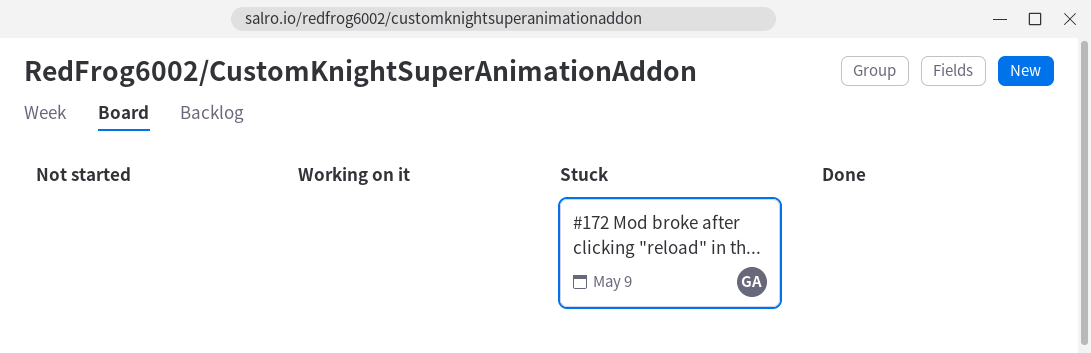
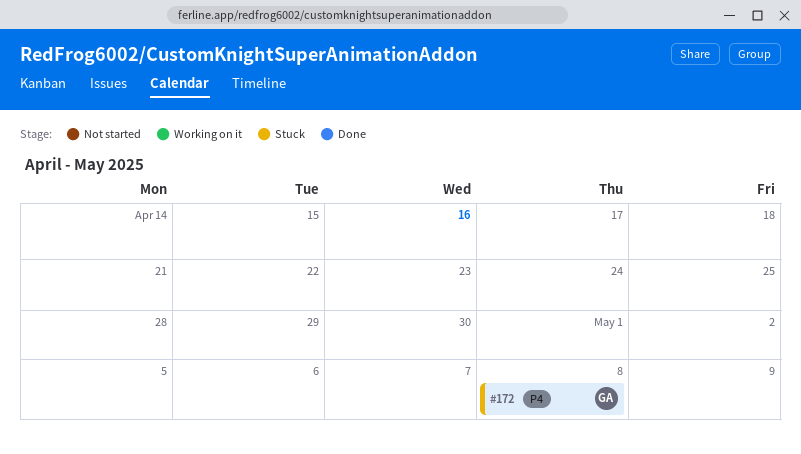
#172, due: May 9 -> May 8

